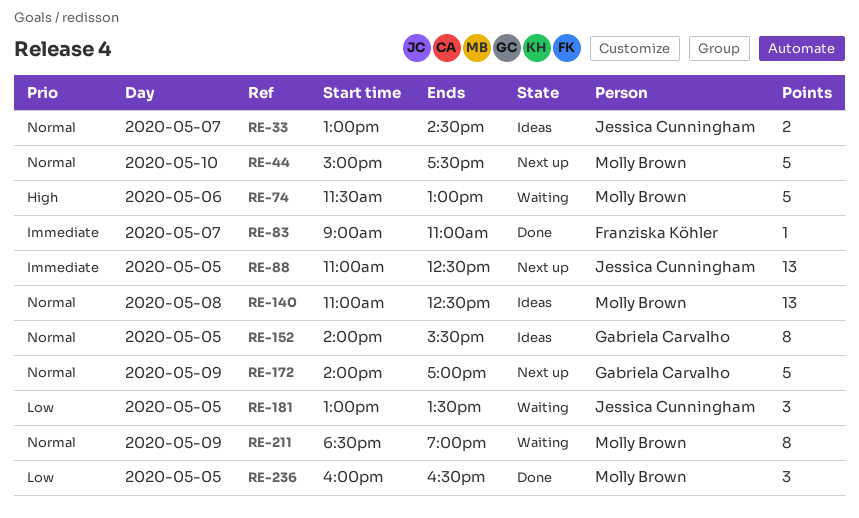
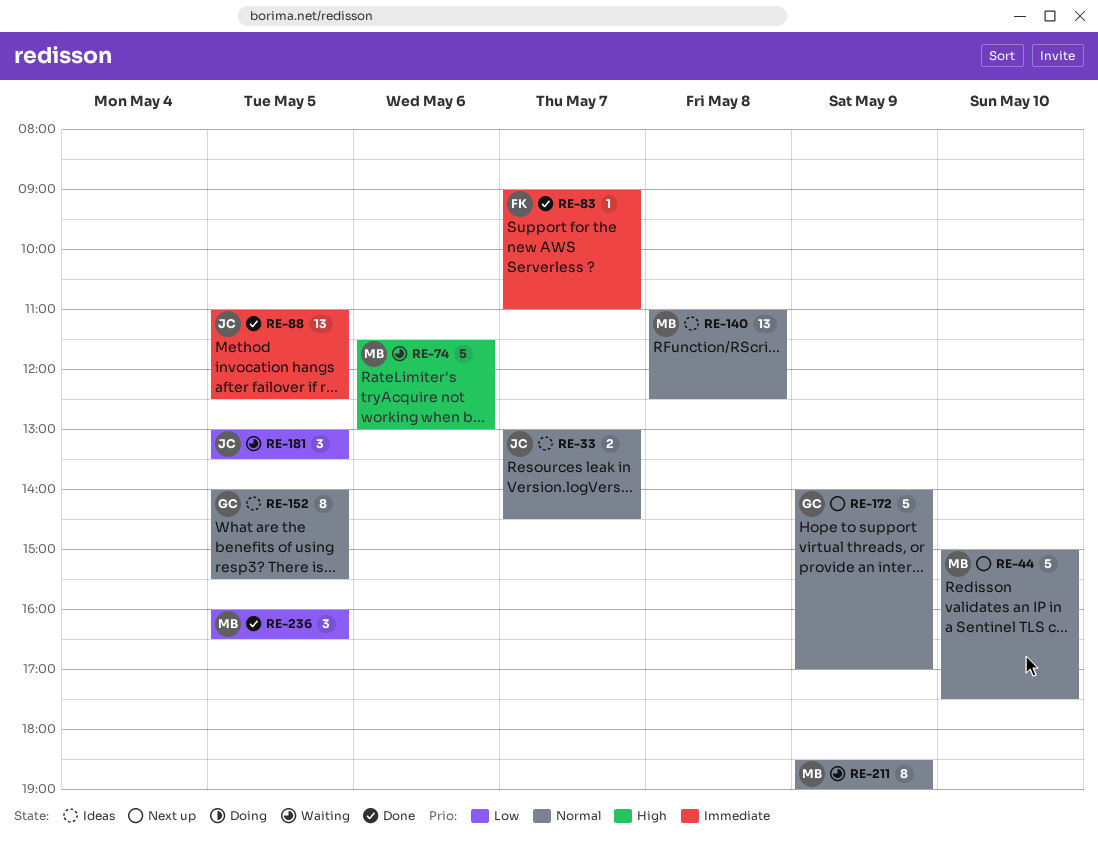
RE-88, status: Next up -> Done

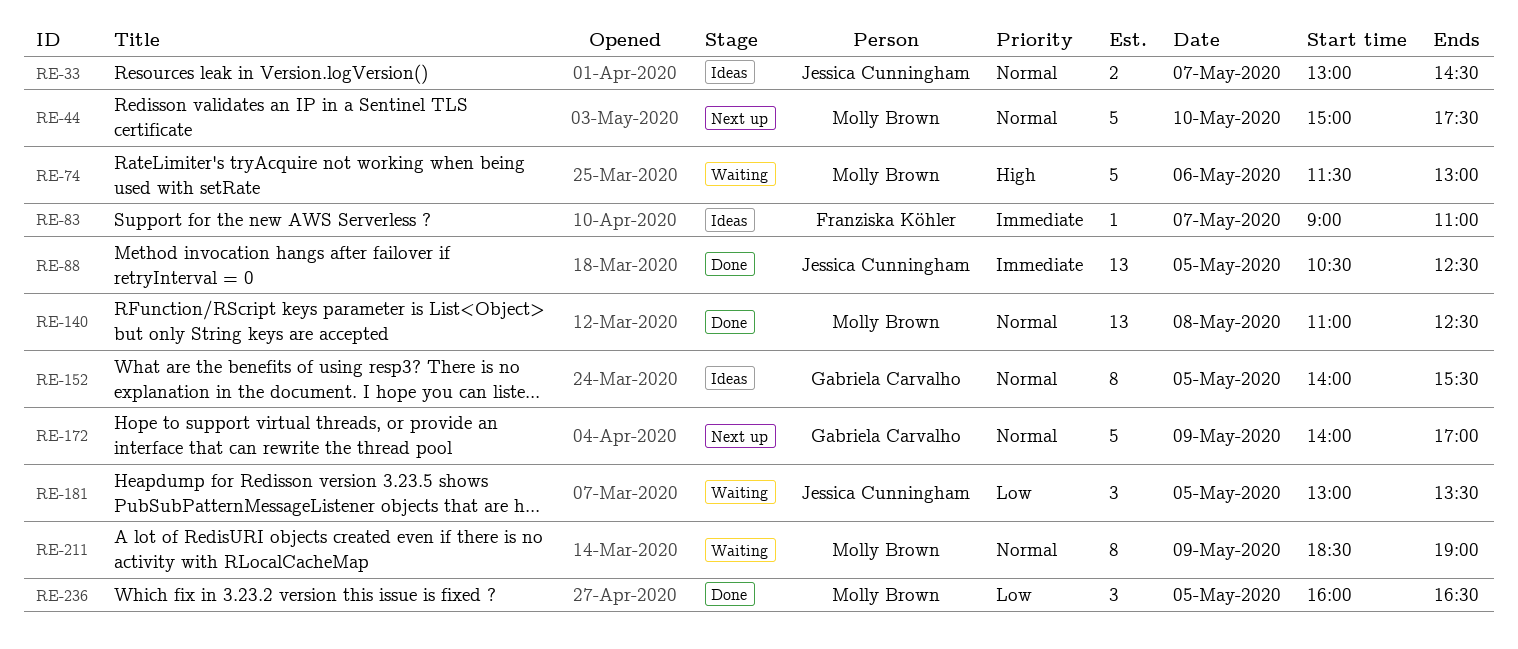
RE-83, status: Done -> Ideas
RE-88, begins: 11:00 -> 10:30
RE-140, status: Ideas -> Done

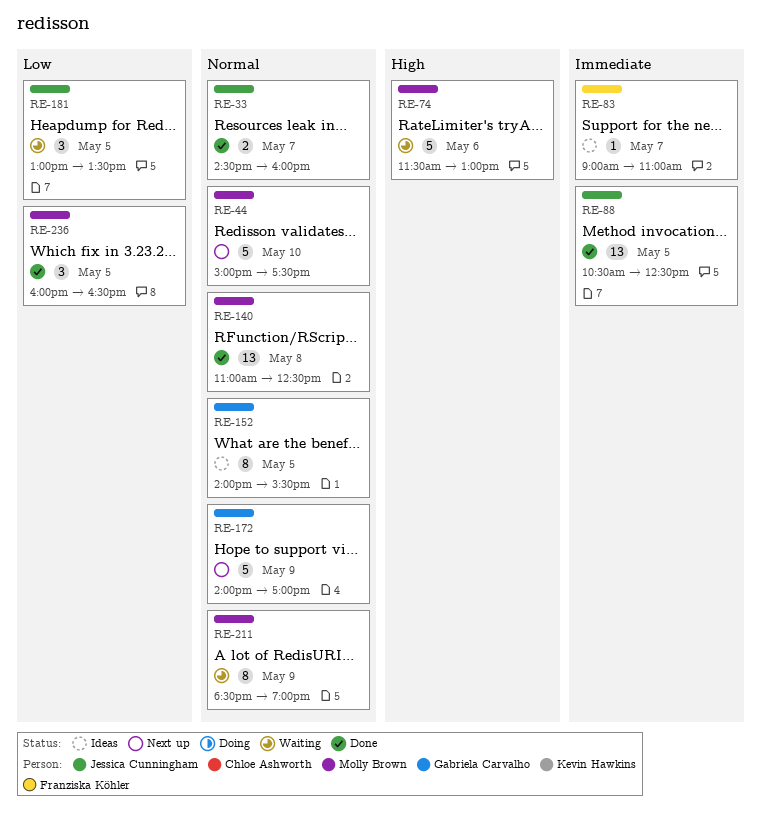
RE-33, status: Ideas -> Done
RE-33, begins: 13:00 -> 14:30
RE-33, ends: 14:30 -> 16:00

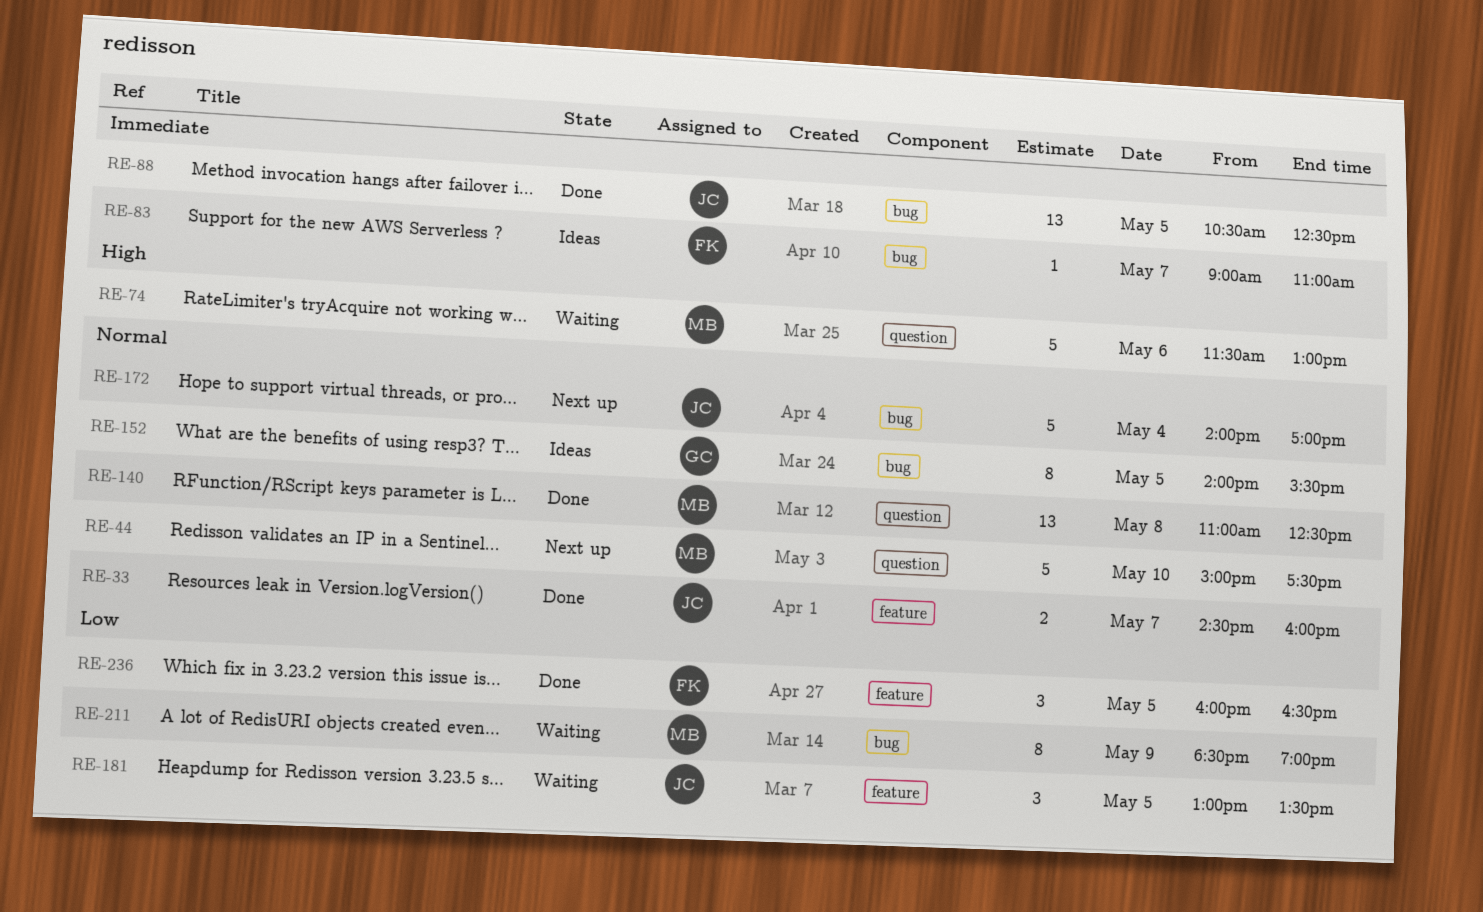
RE-172, owner: Gabriela Carvalho -> Jessica Cunningham
RE-172, day: May 9 -> May 4
RE-211, priority: Normal -> Low
RE-236, owner: Molly Brown -> Franziska Köhler

